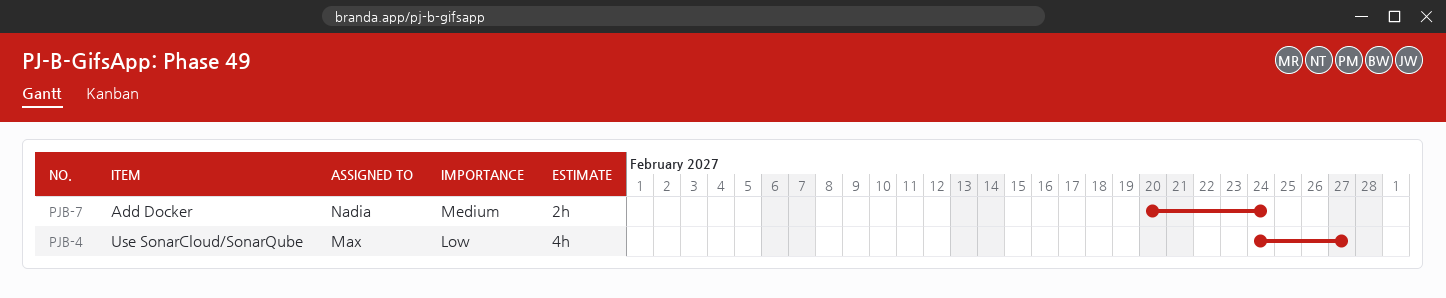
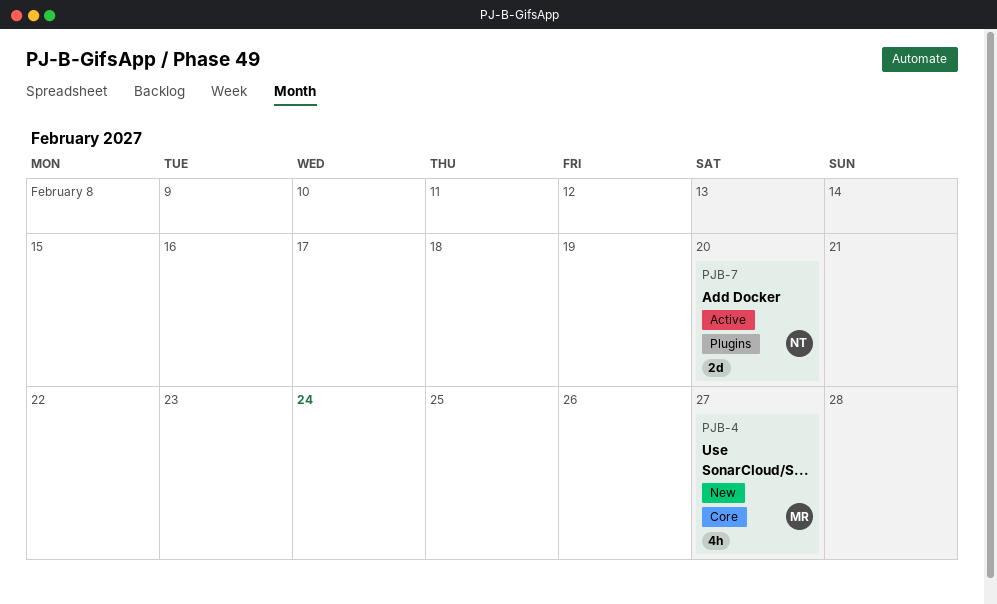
PJB-7, estimate: 2h -> 2d
PJB-7, due: Feb 24 -> Feb 20

